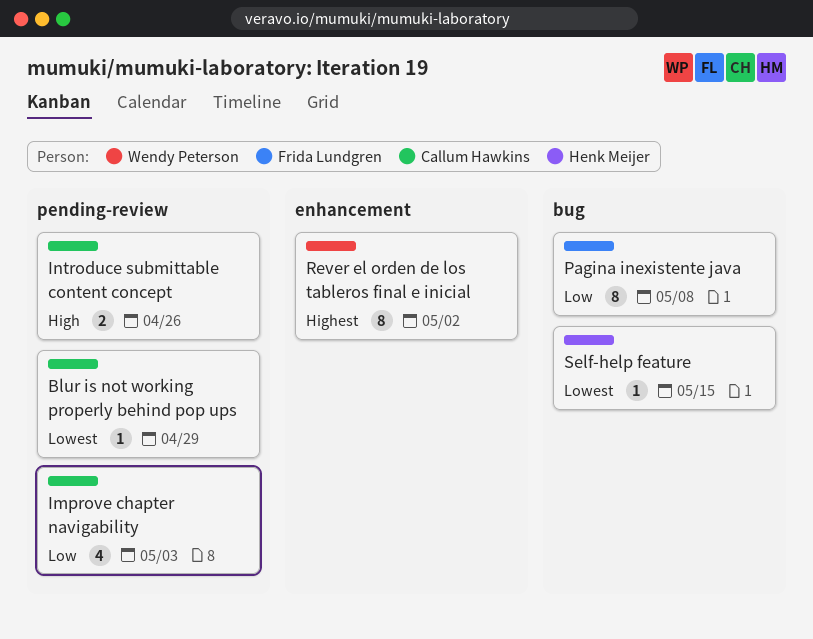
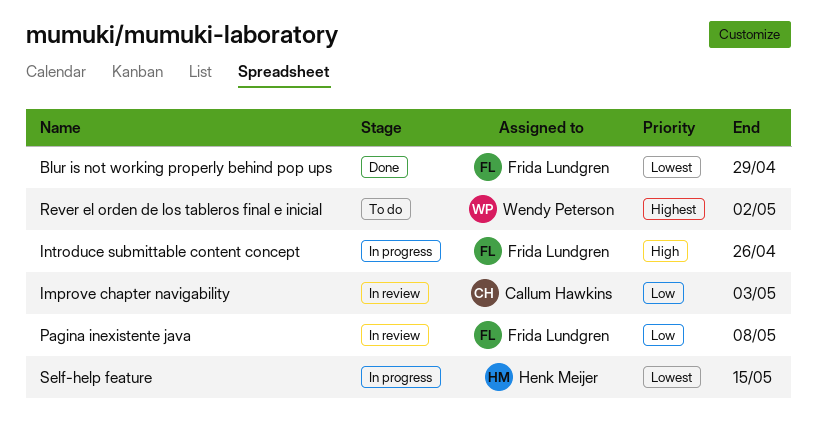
Blur is not working properly behind pop ups, owner: Callum Hawkins -> Frida Lundgren
Introduce submittable content concept, owner: Callum Hawkins -> Frida Lundgren

